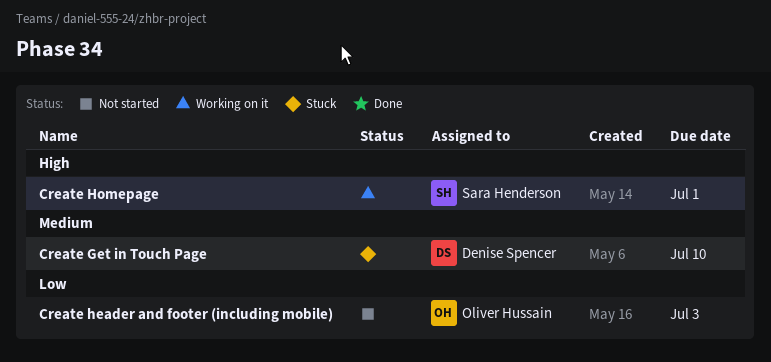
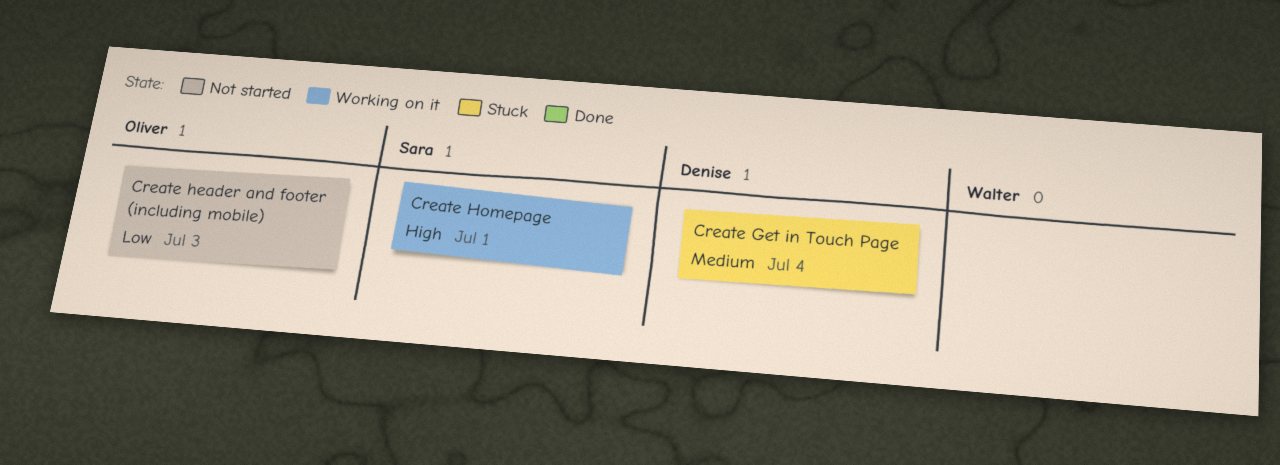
Create Get in Touch Page, due: Jul 10 -> Jul 4

